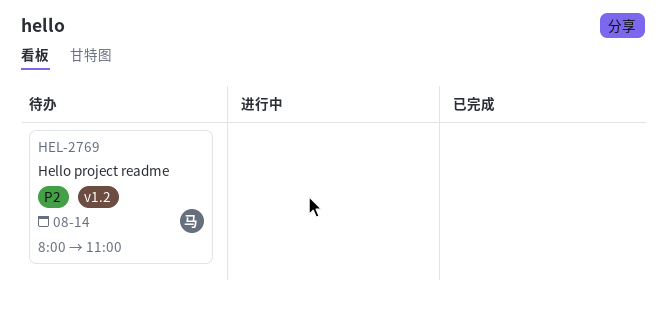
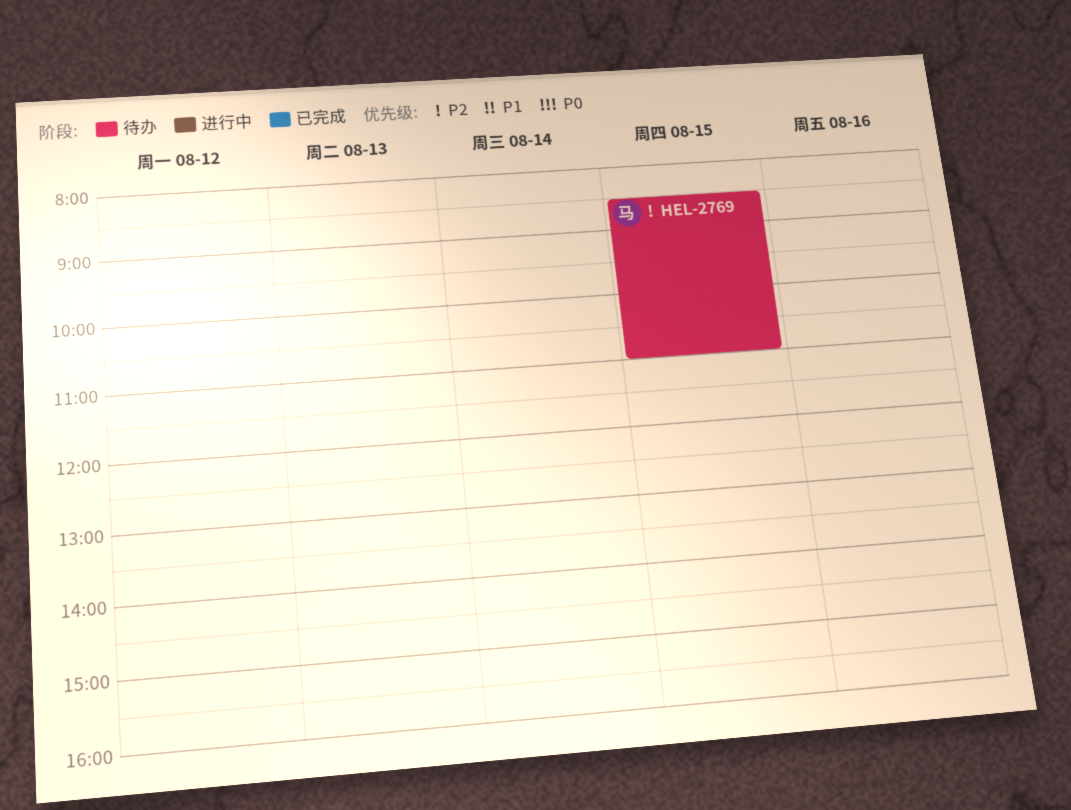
HEL-2769, day: Aug 14 -> Aug 15
HEL-2769, begins: 08:00 -> 08:30

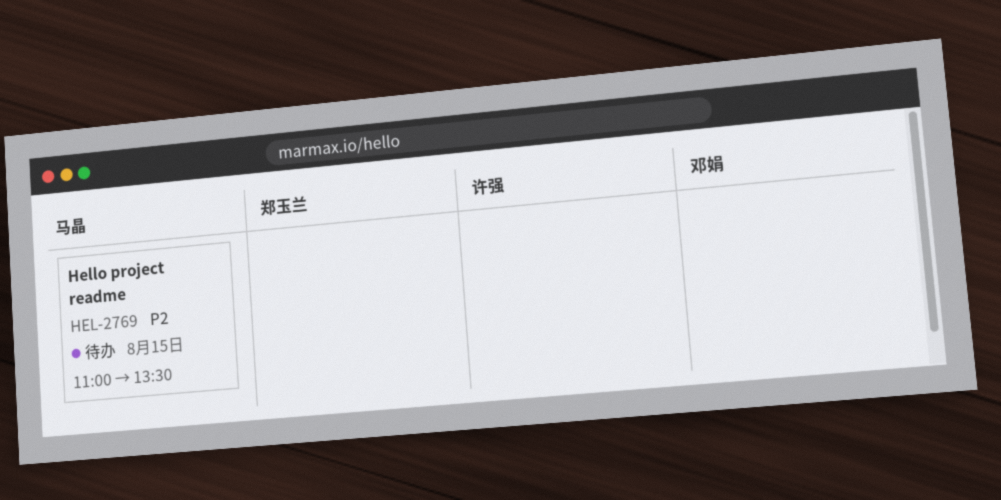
HEL-2769, begins: 08:30 -> 11:00
HEL-2769, ends: 11:00 -> 13:30

